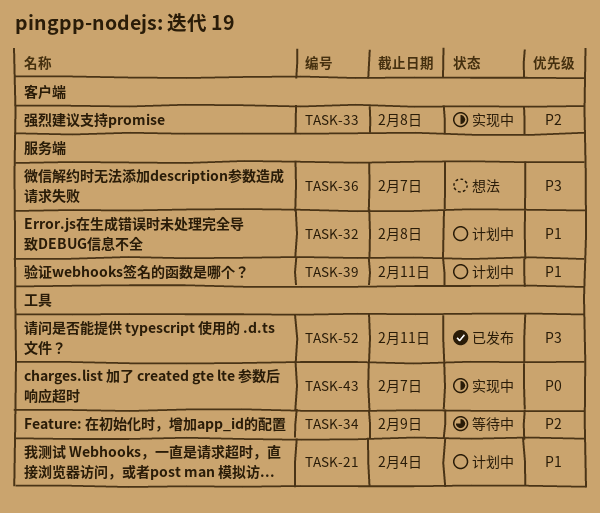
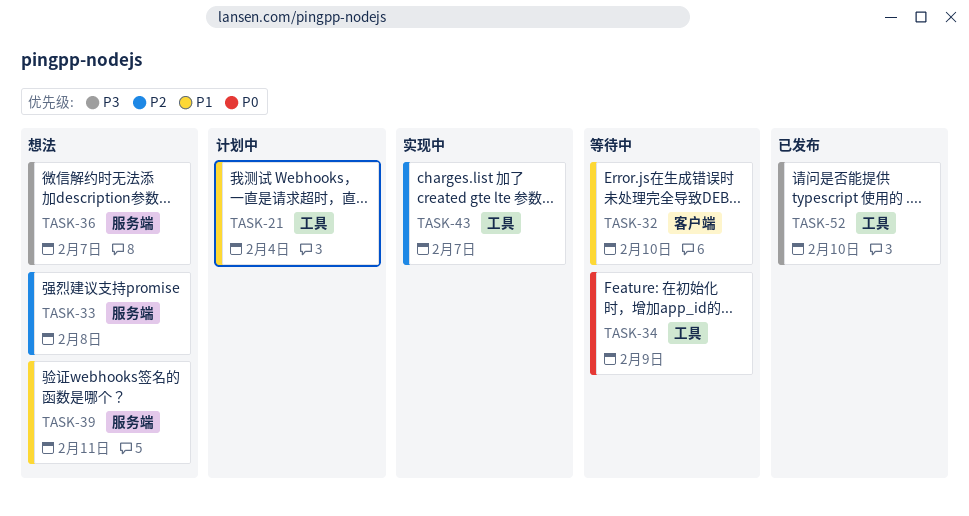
TASK-32, status: 计划中 -> 等待中
TASK-32, label: 服务端 -> 客户端
TASK-32, due: Feb 8 -> Feb 10
TASK-33, status: 实现中 -> 想法
TASK-33, label: 客户端 -> 服务端
TASK-34, priority: P2 -> P0
TASK-39, status: 计划中 -> 想法
TASK-43, priority: P0 -> P2
TASK-52, due: Feb 11 -> Feb 10

